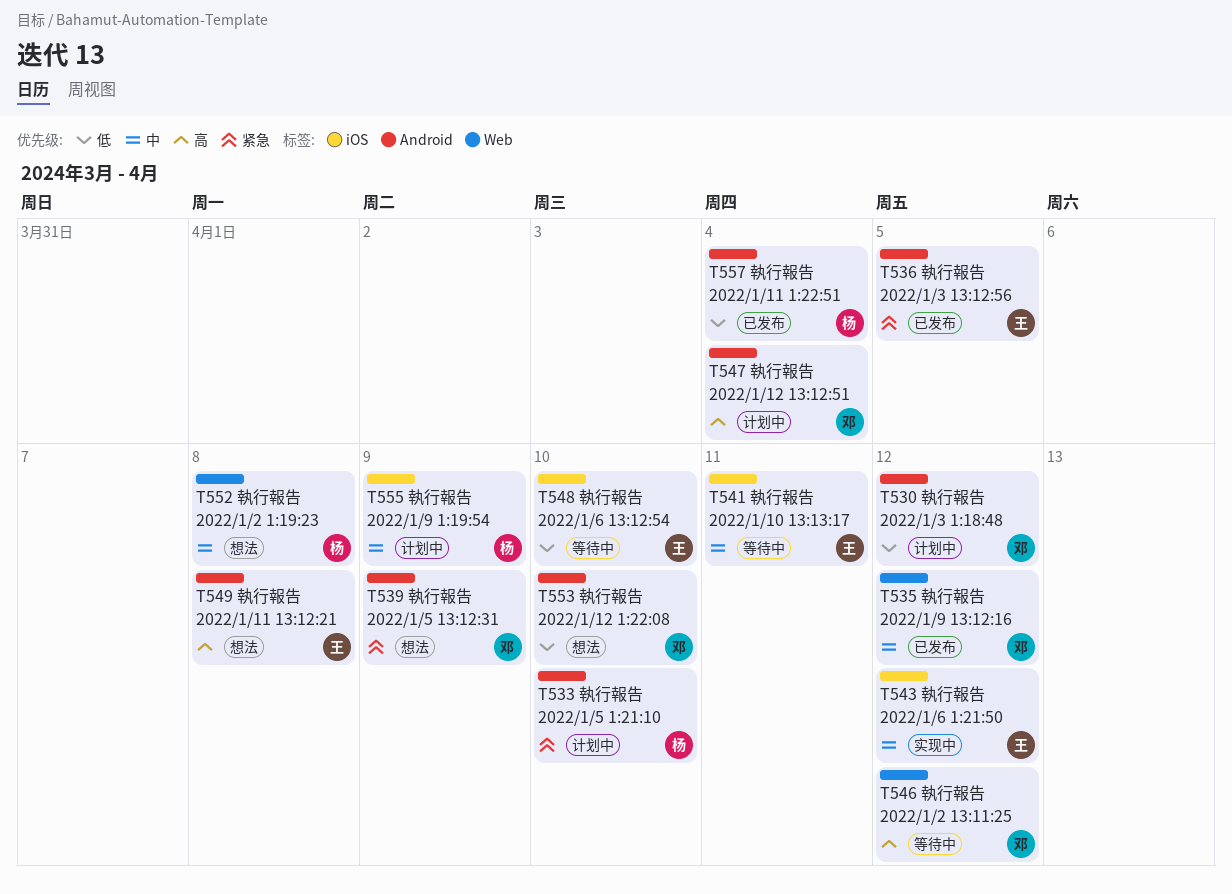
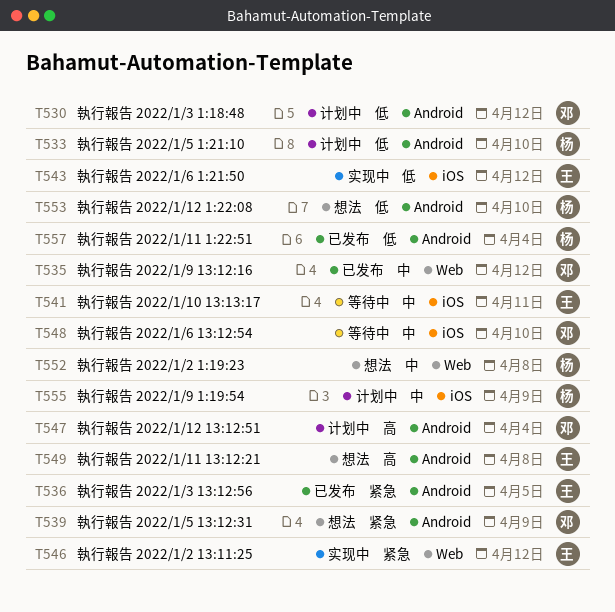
T533, priority: 紧急 -> 低
T543, priority: 中 -> 低
T546, status: 等待中 -> 实现中
T546, owner: 邓 -> 王
T546, priority: 高 -> 紧急
T548, owner: 王 -> 邓
T548, priority: 低 -> 中
T553, owner: 邓 -> 杨

